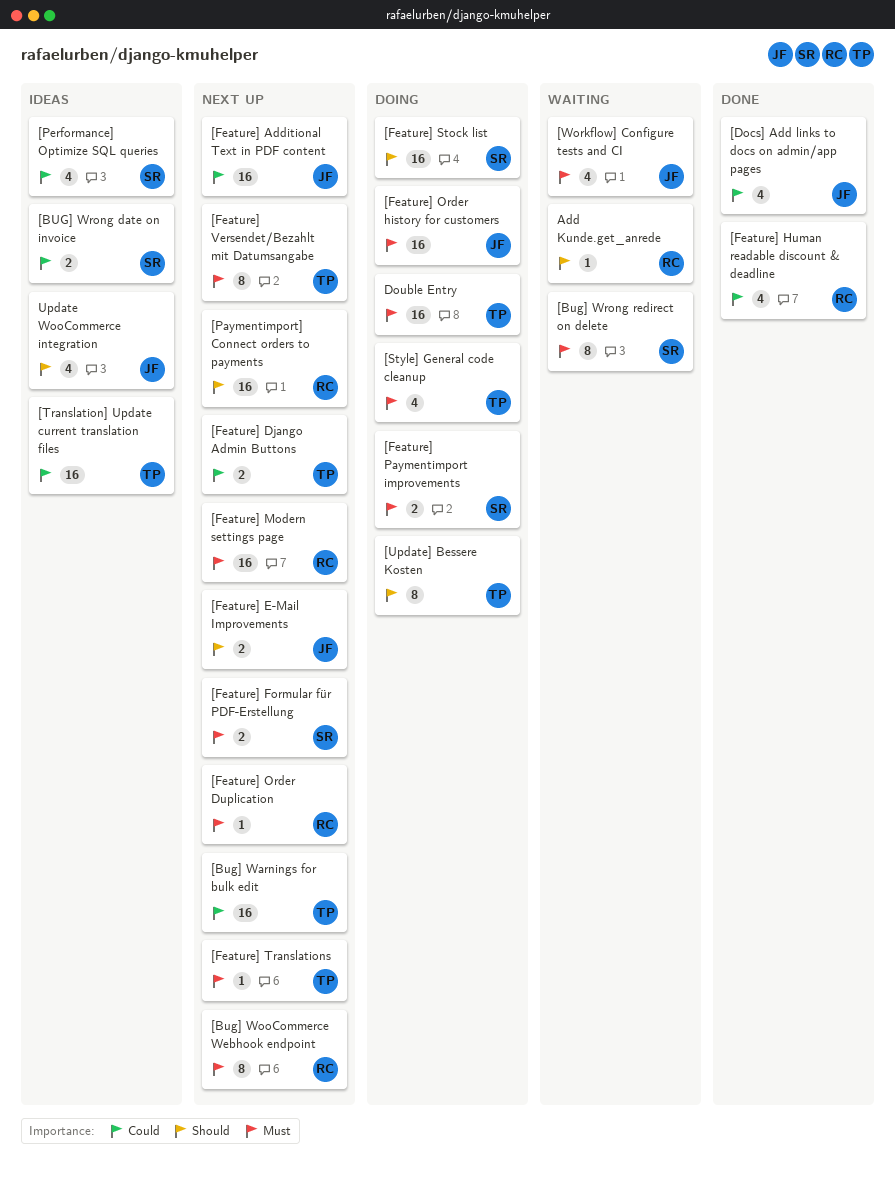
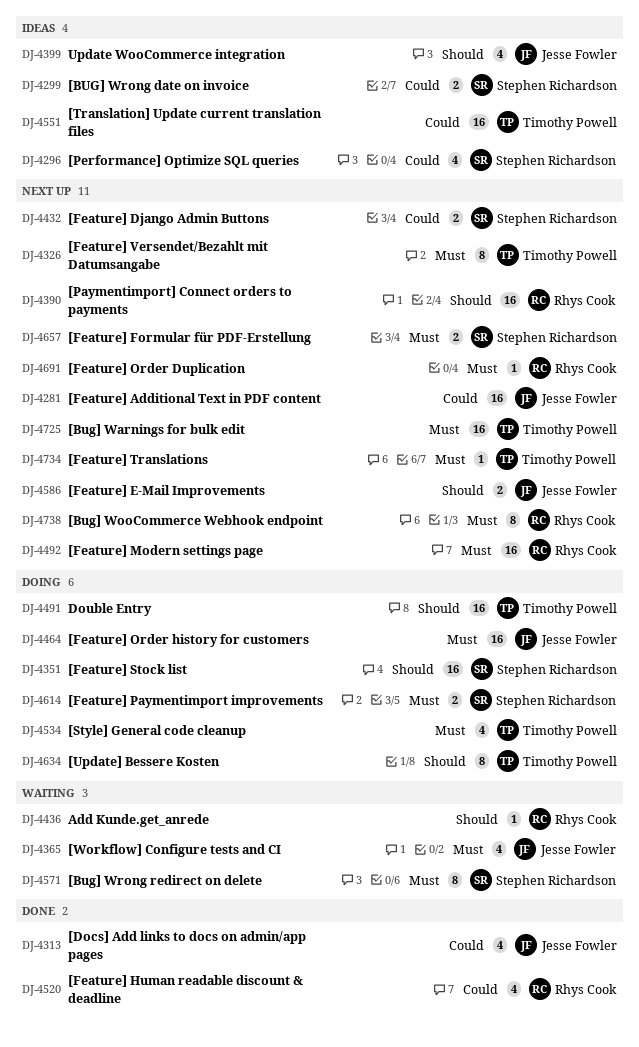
[Bug] Warnings for bulk edit, priority: Could -> Must
[Feature] Django Admin Buttons, owner: Timothy Powell -> Stephen Richardson
Double Entry, priority: Must -> Should

